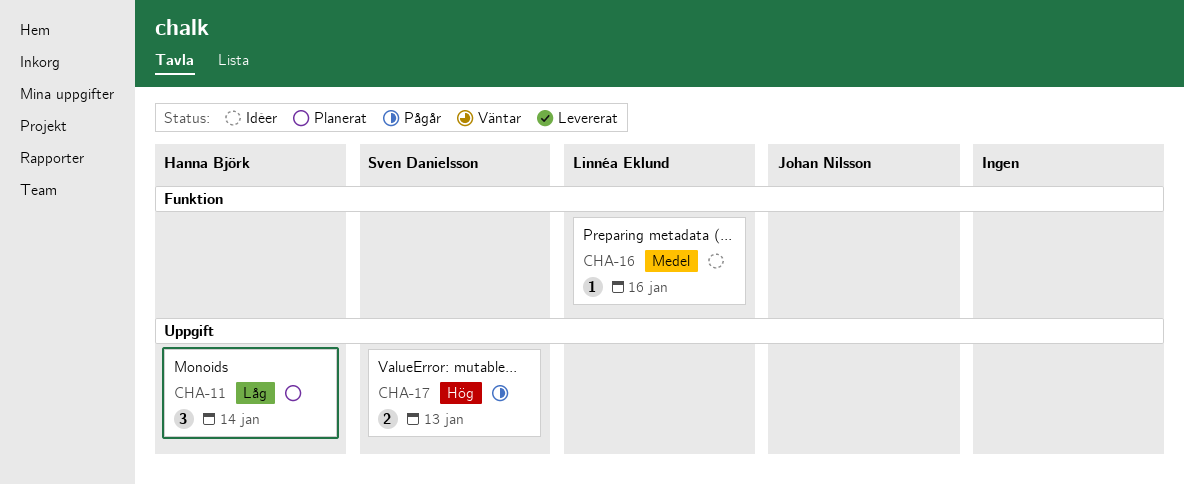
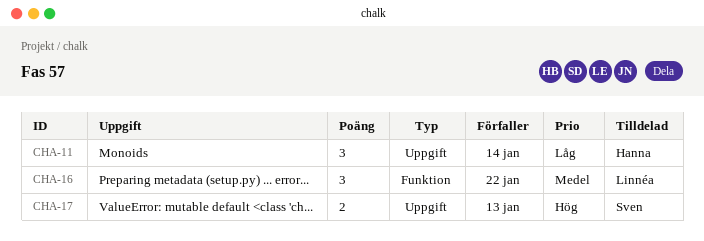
CHA-16, estimate: 1 -> 3
CHA-16, due: Jan 16 -> Jan 22

